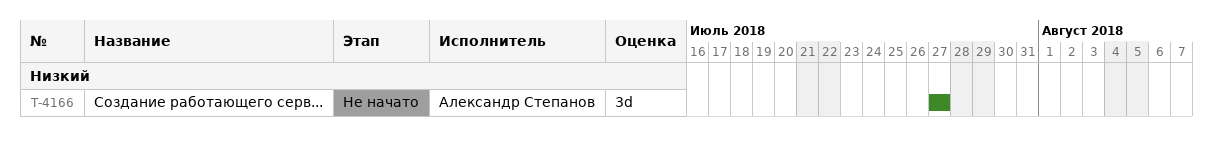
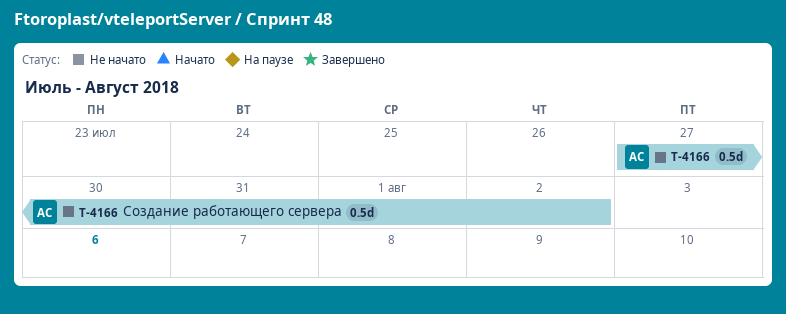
T-4166, estimate: 3d -> 0.5d
T-4166, due: Jul 27 -> Aug 2

